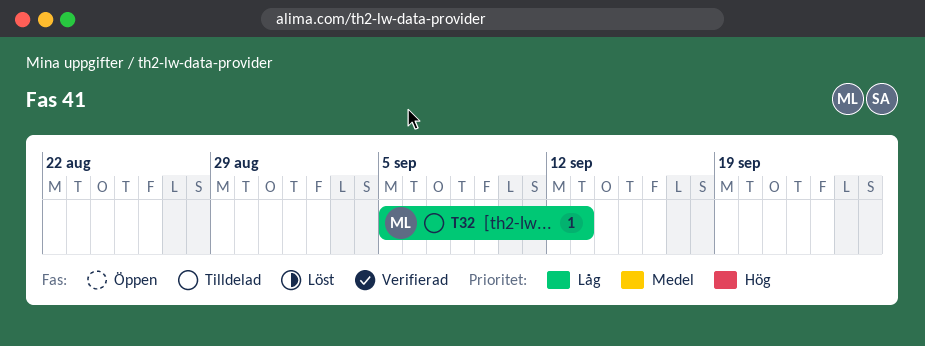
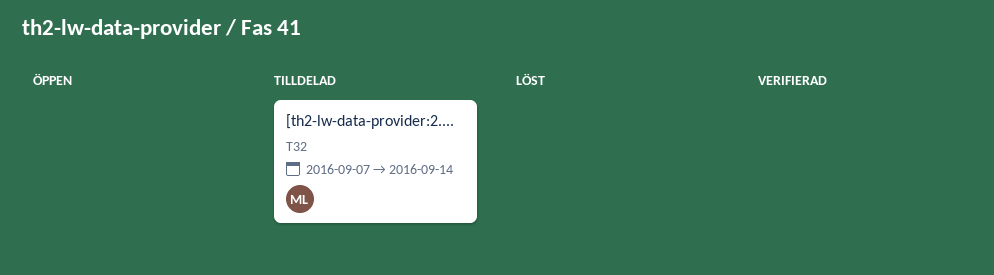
T32, start: Sep 5 -> Sep 7
T32, due: Sep 13 -> Sep 14

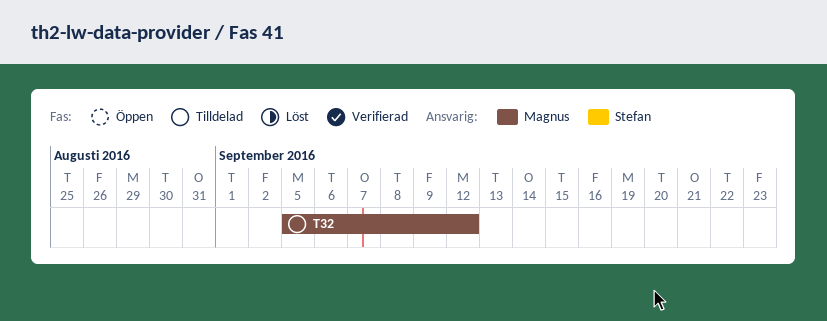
T32, start: Sep 7 -> Sep 5
T32, due: Sep 14 -> Sep 12

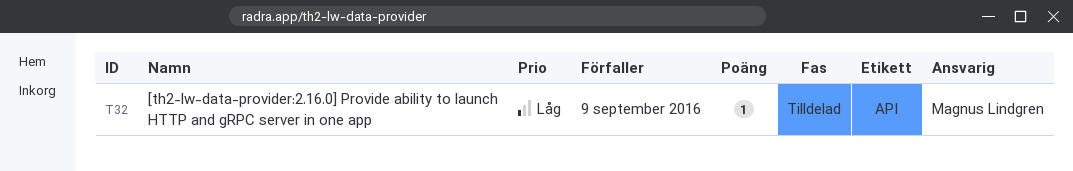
T32, due: Sep 12 -> Sep 9

